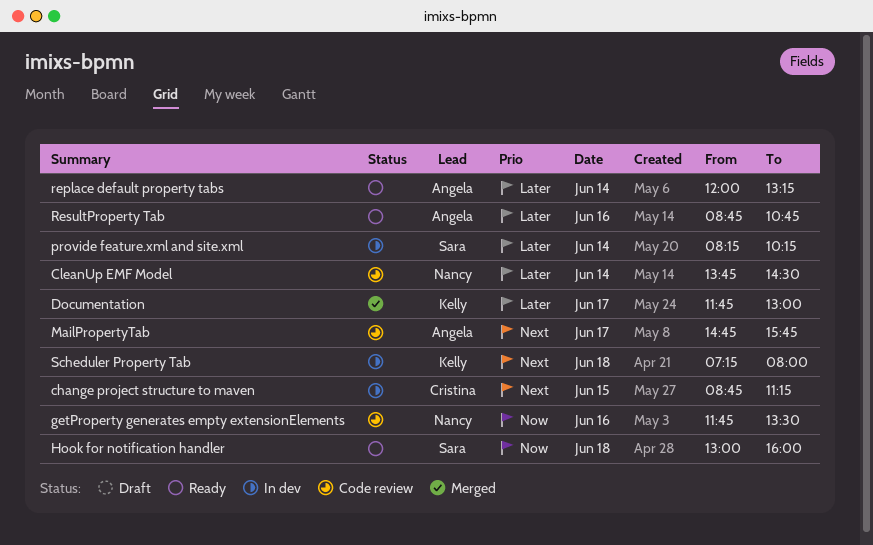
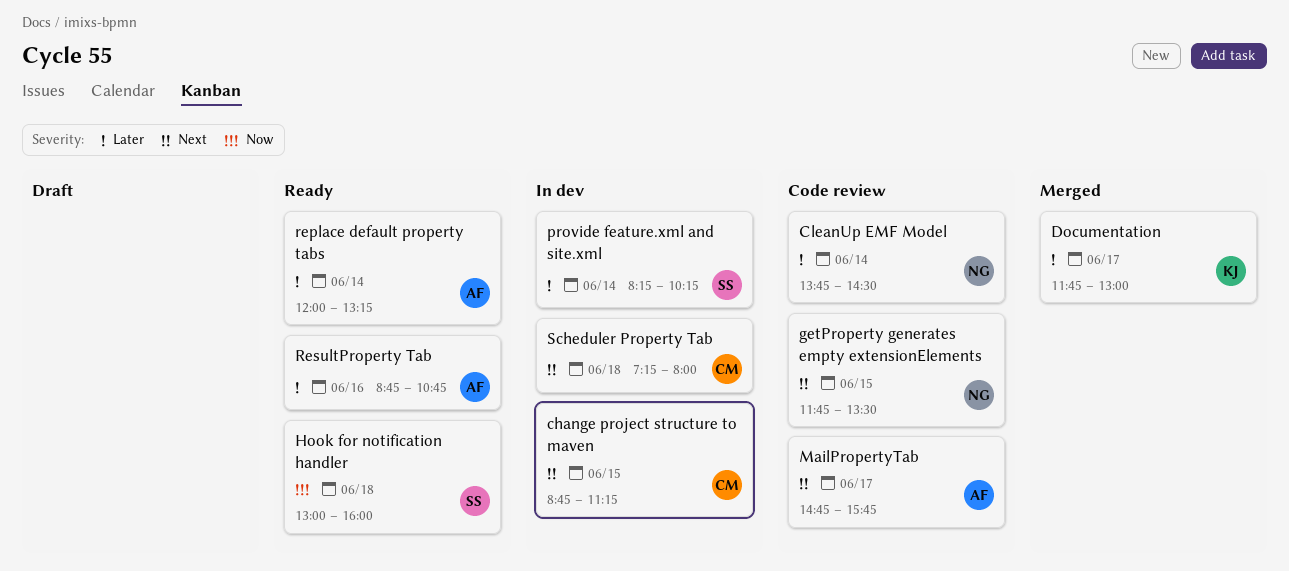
getProperty generates empty extensionElements, priority: Now -> Next
getProperty generates empty extensionElements, day: Jun 16 -> Jun 15
Scheduler Property Tab, owner: Kelly -> Cristina

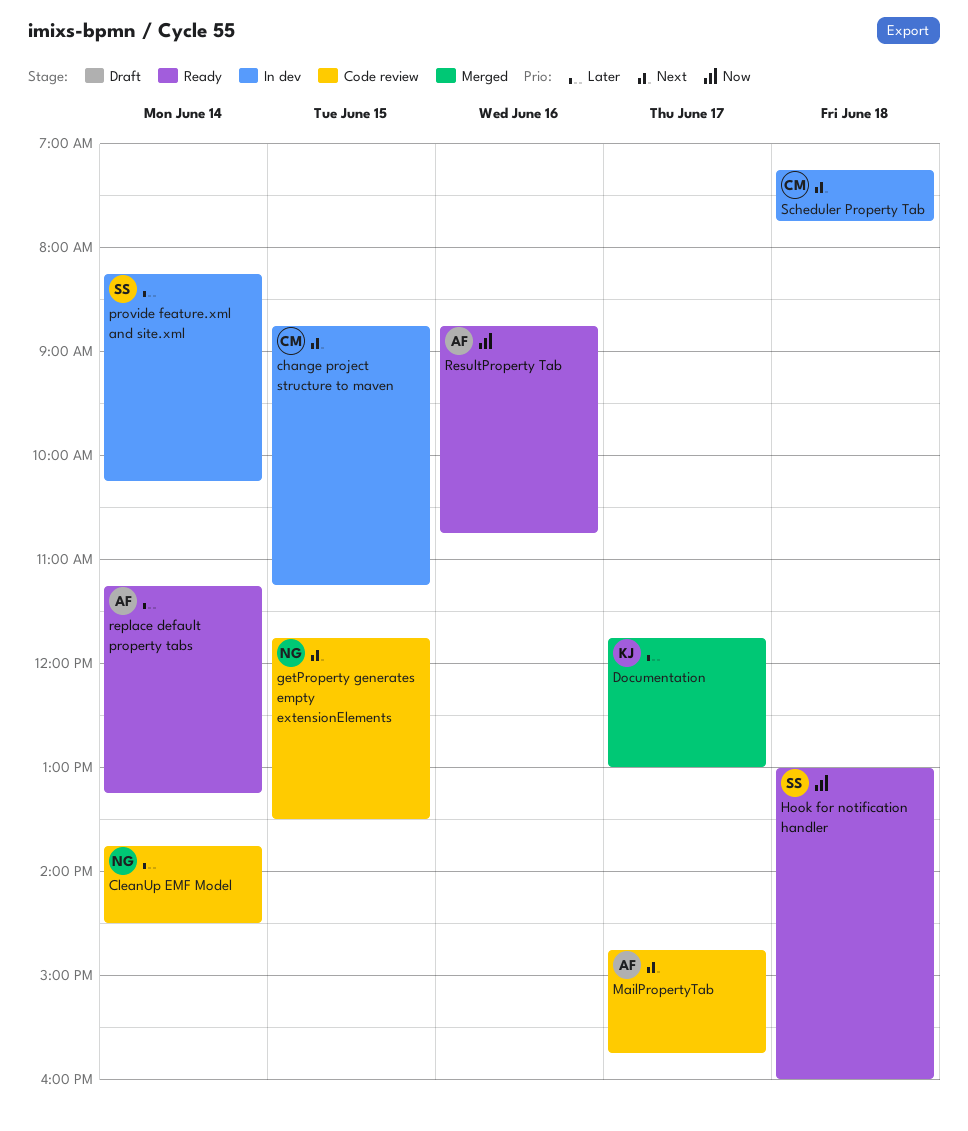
replace default property tabs, begins: 12:00 -> 11:15
ResultProperty Tab, priority: Later -> Now
Scheduler Property Tab, ends: 08:00 -> 07:45

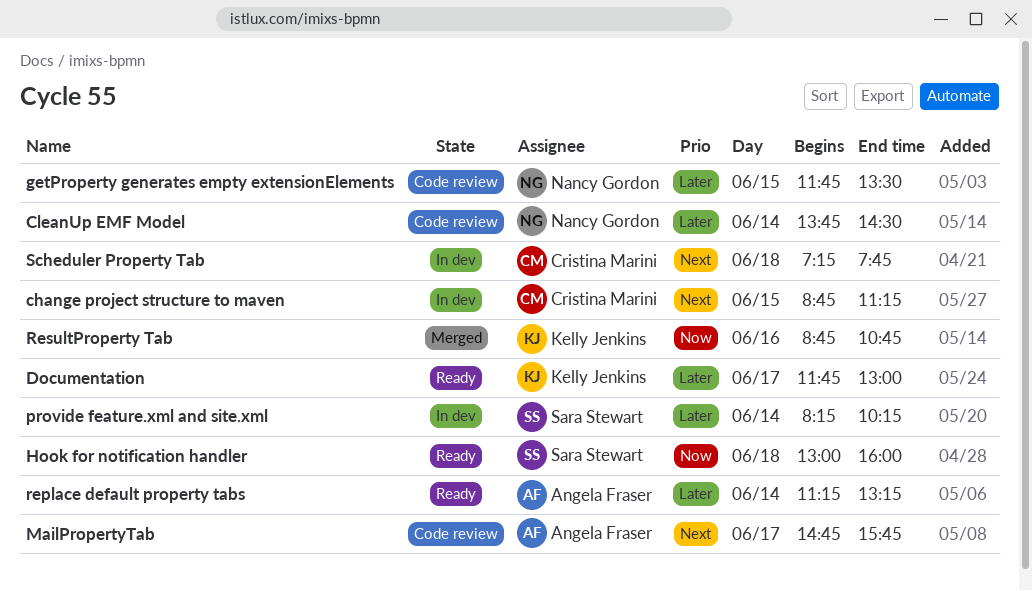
Documentation, status: Merged -> Ready
getProperty generates empty extensionElements, priority: Next -> Later
ResultProperty Tab, status: Ready -> Merged
ResultProperty Tab, owner: Angela Fraser -> Kelly Jenkins

